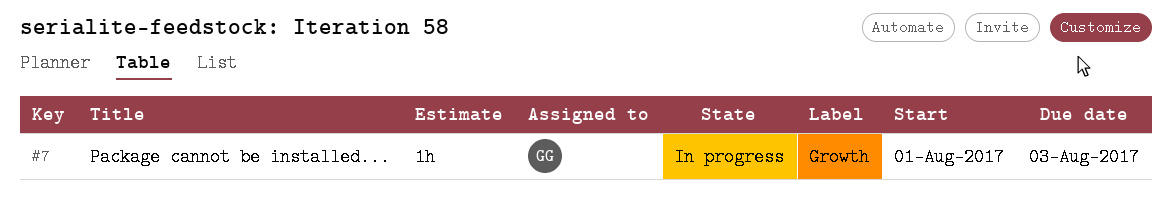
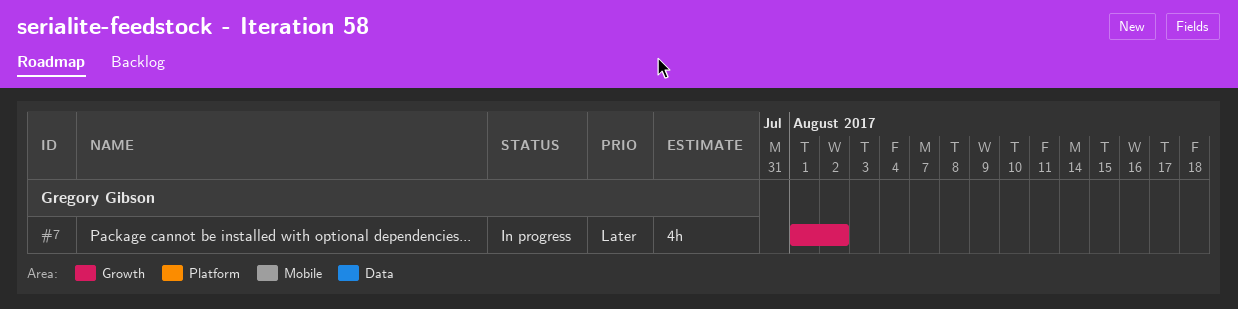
#7, estimate: 1h -> 4h
#7, due: Aug 3 -> Aug 2

